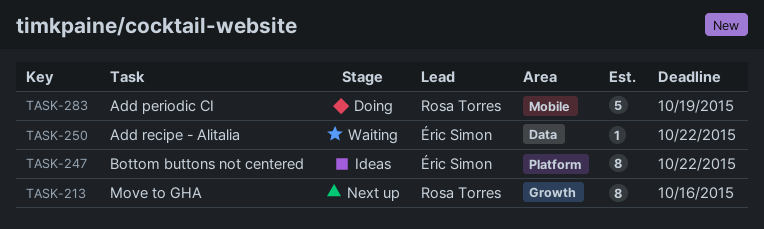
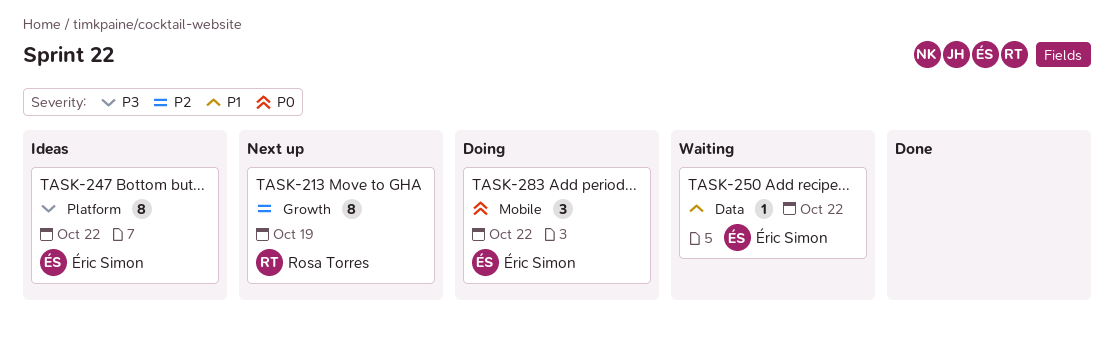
TASK-213, due: Oct 16 -> Oct 19
TASK-283, owner: Rosa Torres -> Éric Simon
TASK-283, estimate: 5 -> 3
TASK-283, due: Oct 19 -> Oct 22

